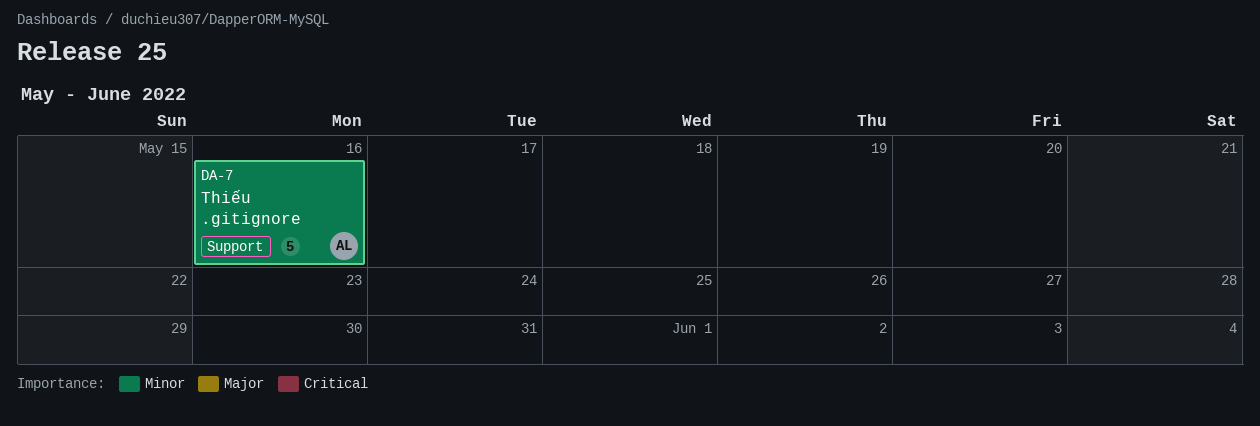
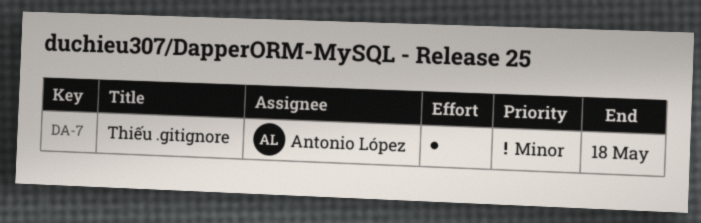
DA-7, estimate: 5 -> 1
DA-7, due: May 16 -> May 18

